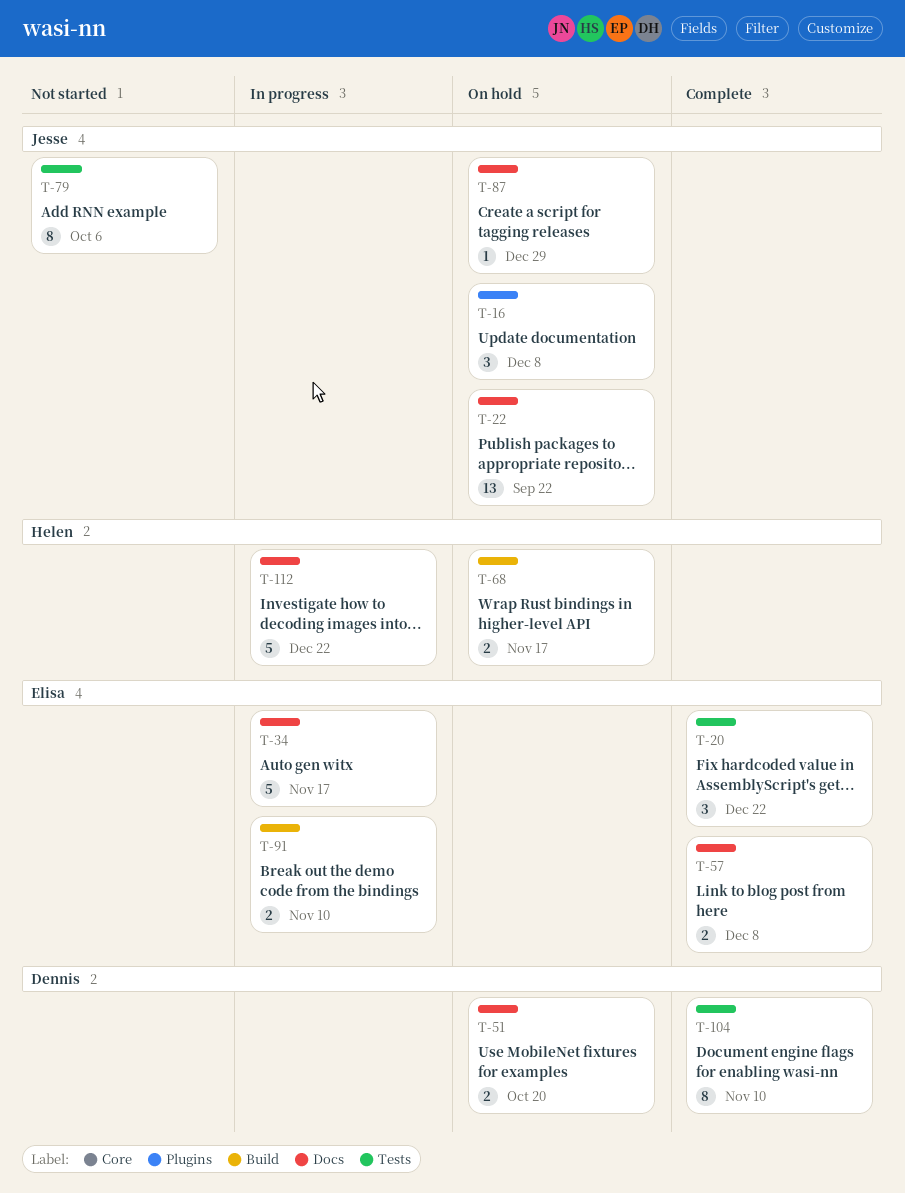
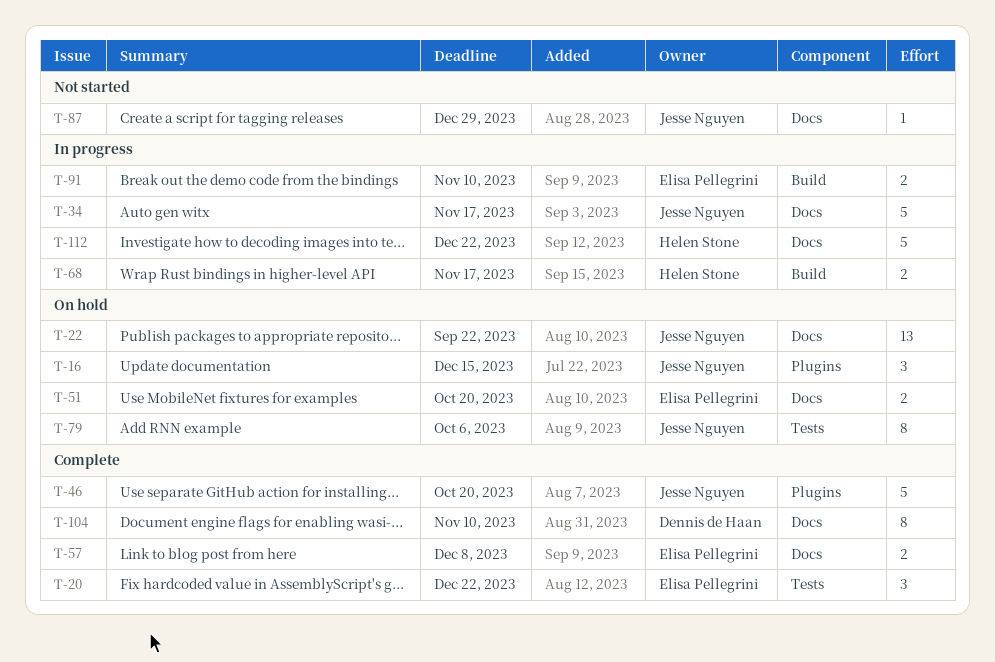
T-16, due: Dec 8 -> Dec 15
T-34, owner: Elisa Pellegrini -> Jesse Nguyen
T-46: none -> present
T-51, owner: Dennis de Haan -> Elisa Pellegrini
T-68, status: On hold -> In progress
T-79, status: Not started -> On hold
T-87, status: On hold -> Not started
T-104, label: Tests -> Docs

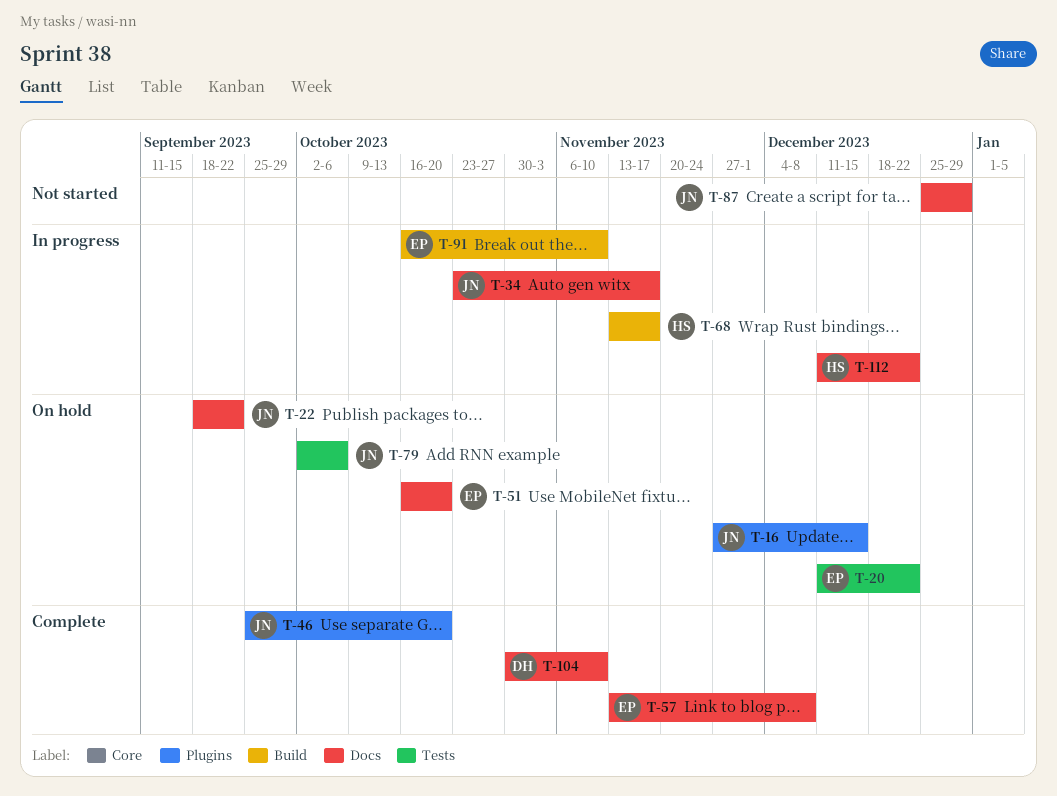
T-20, status: Complete -> On hold

